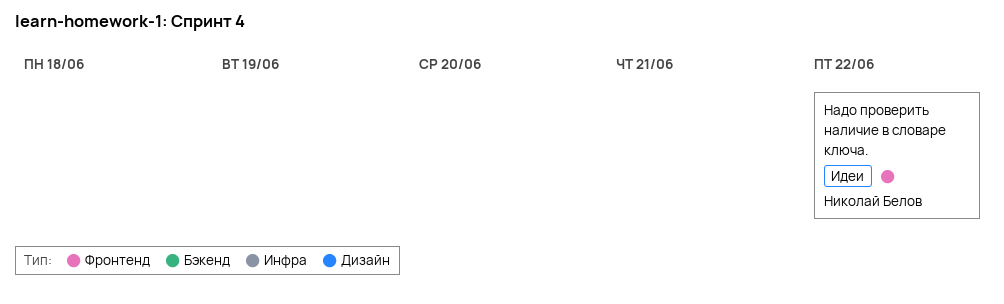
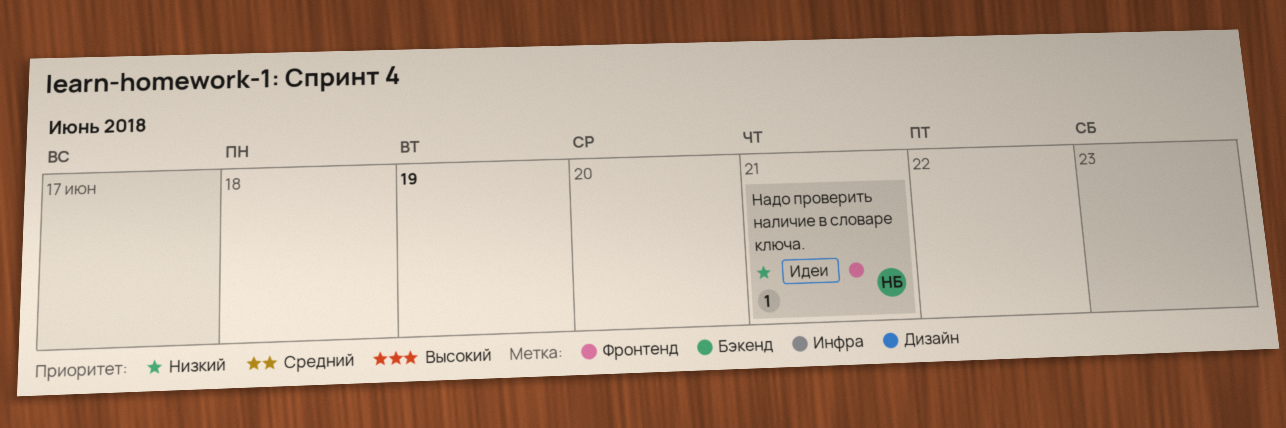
Надо проверить наличие в словаре ключа., due: Jun 22 -> Jun 21

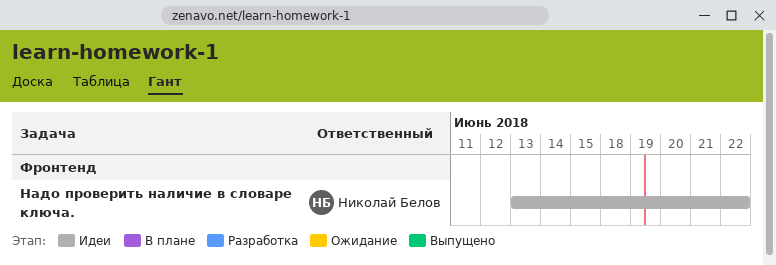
Надо проверить наличие в словаре ключа., due: Jun 21 -> Jun 22

